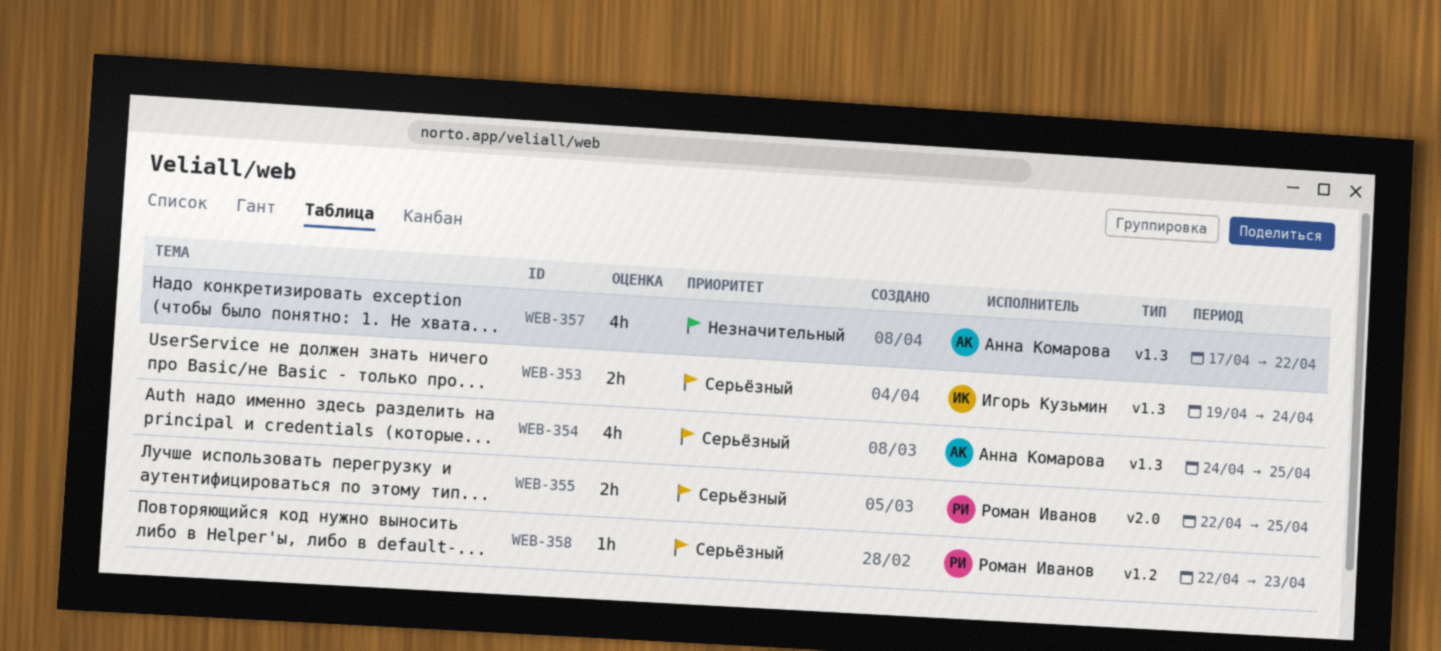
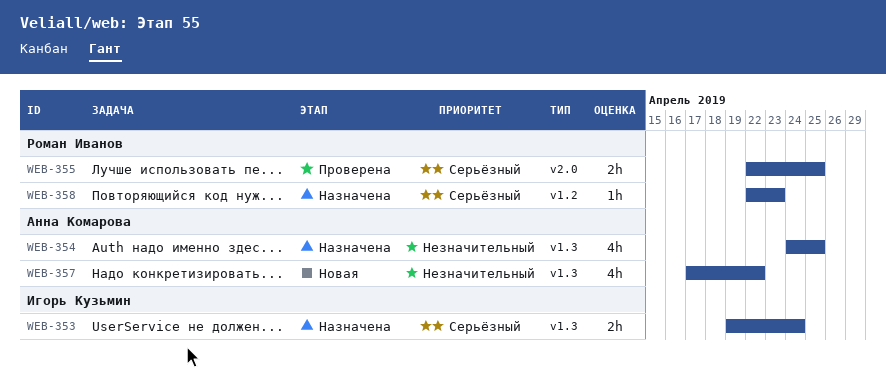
WEB-354, priority: Серьёзный -> Незначительный

